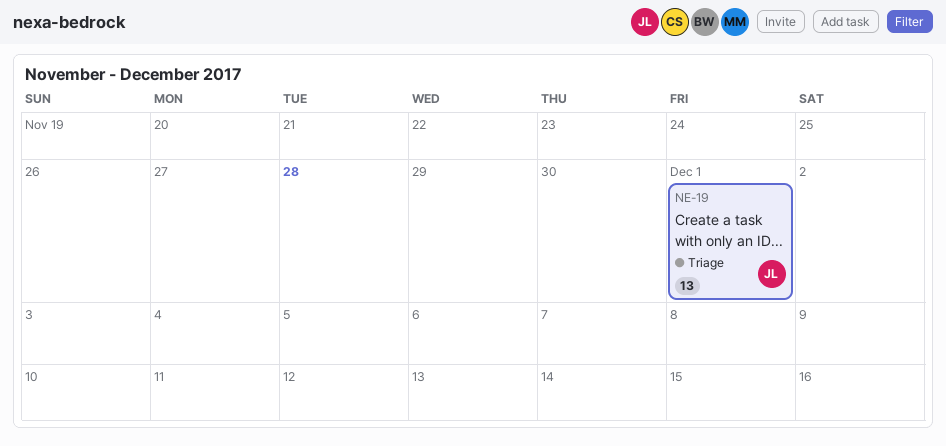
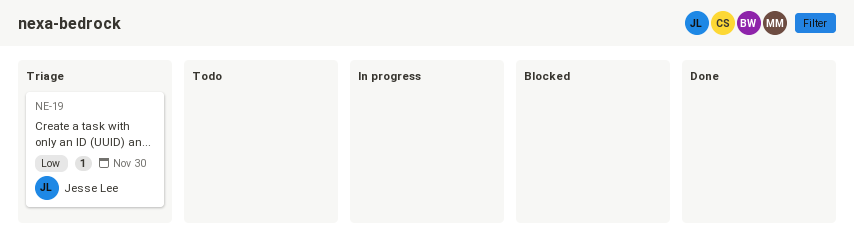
NE-19, estimate: 13 -> 1
NE-19, due: Dec 1 -> Nov 30

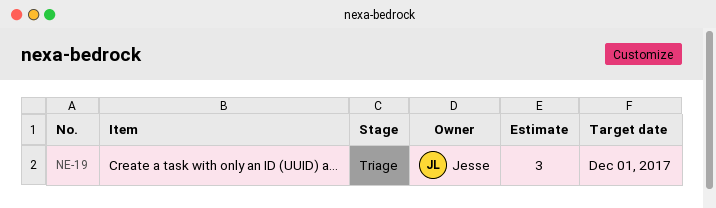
NE-19, estimate: 1 -> 3
NE-19, due: Nov 30 -> Dec 1

